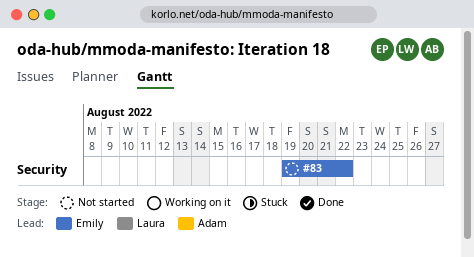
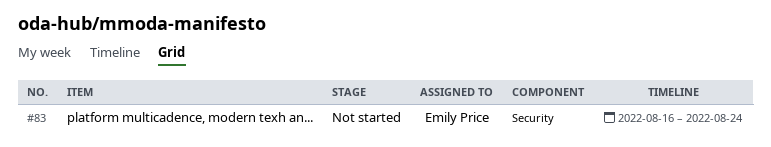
#83, start: Aug 19 -> Aug 16
#83, due: Aug 22 -> Aug 24

